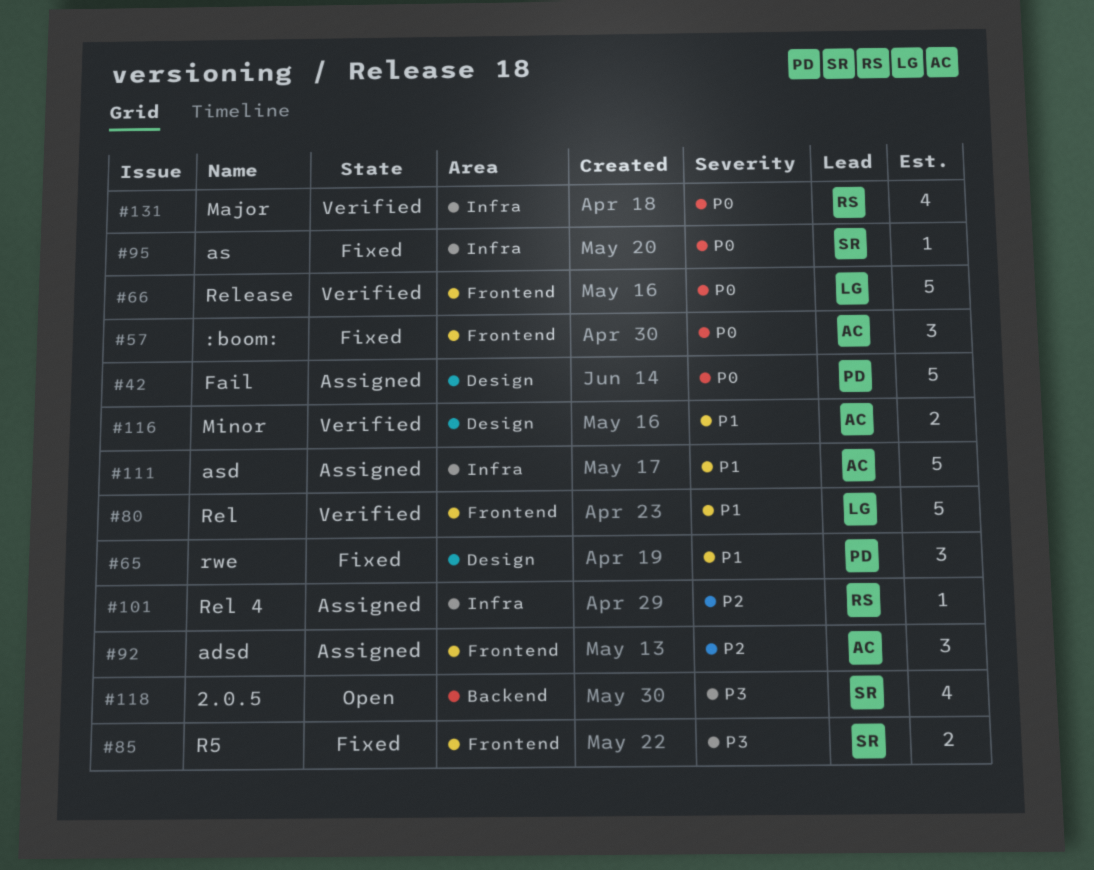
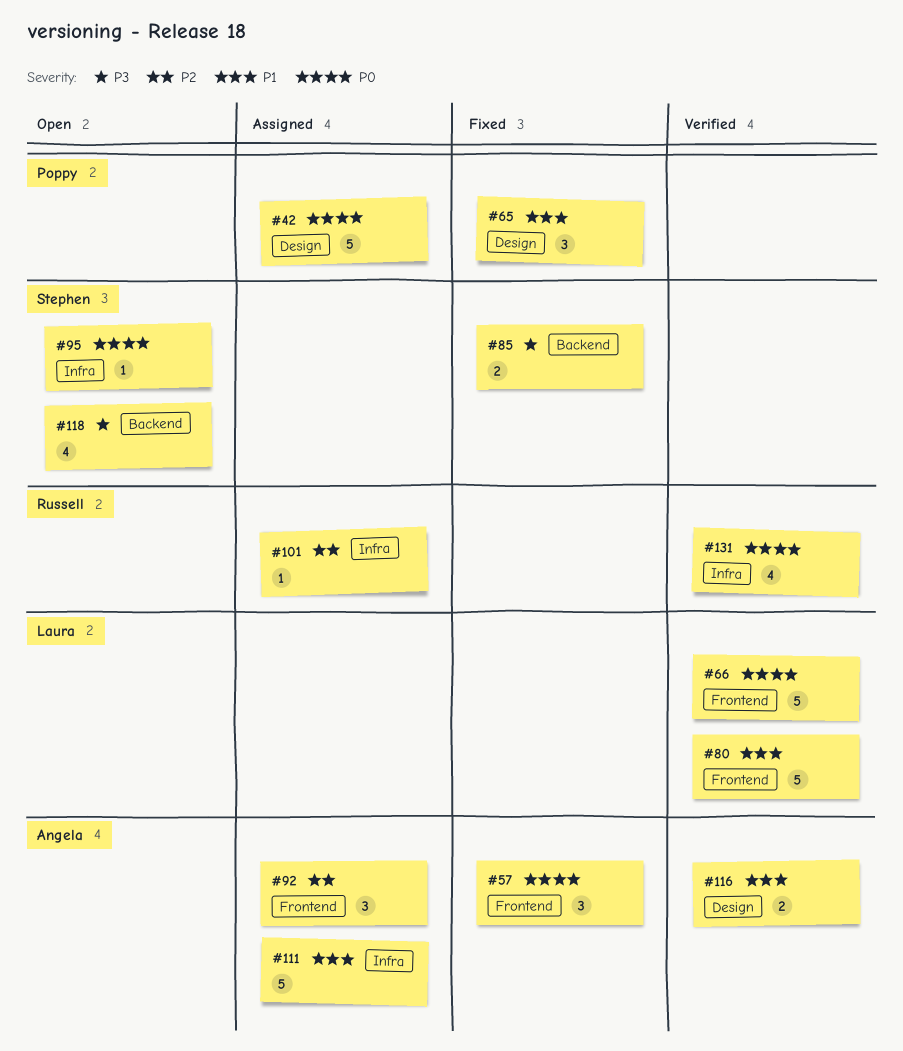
#85, label: Frontend -> Backend
#95, status: Fixed -> Open

